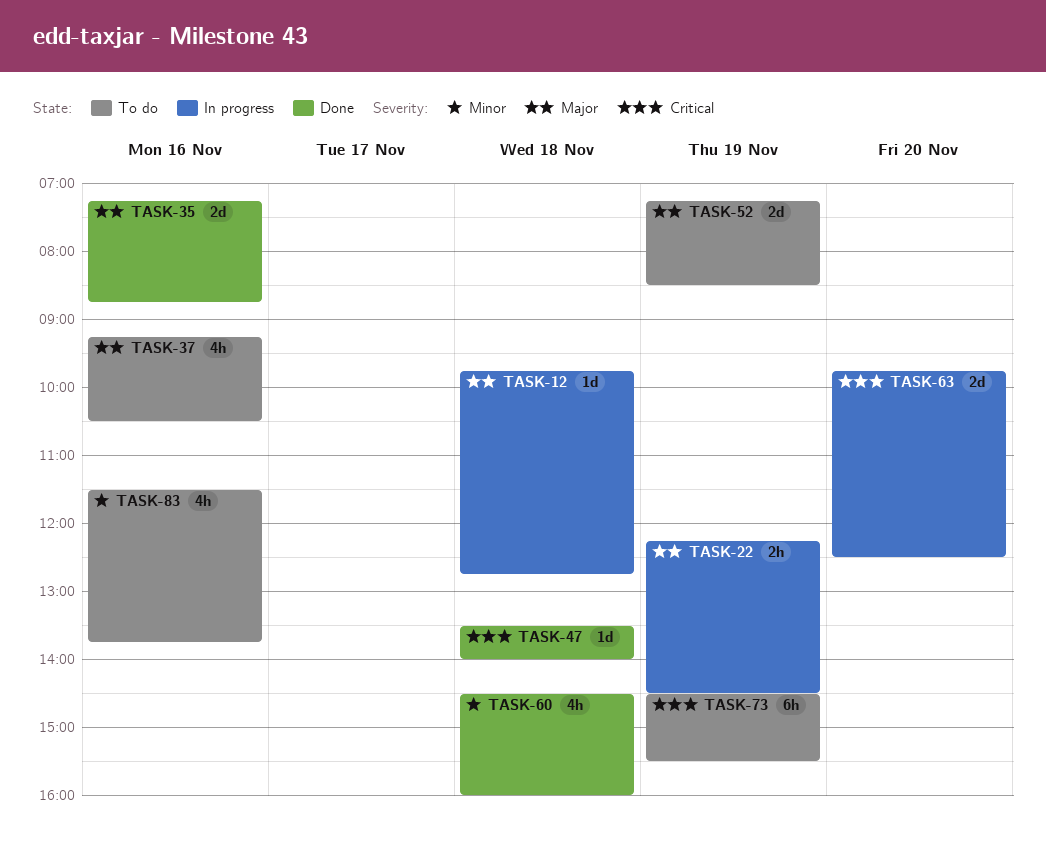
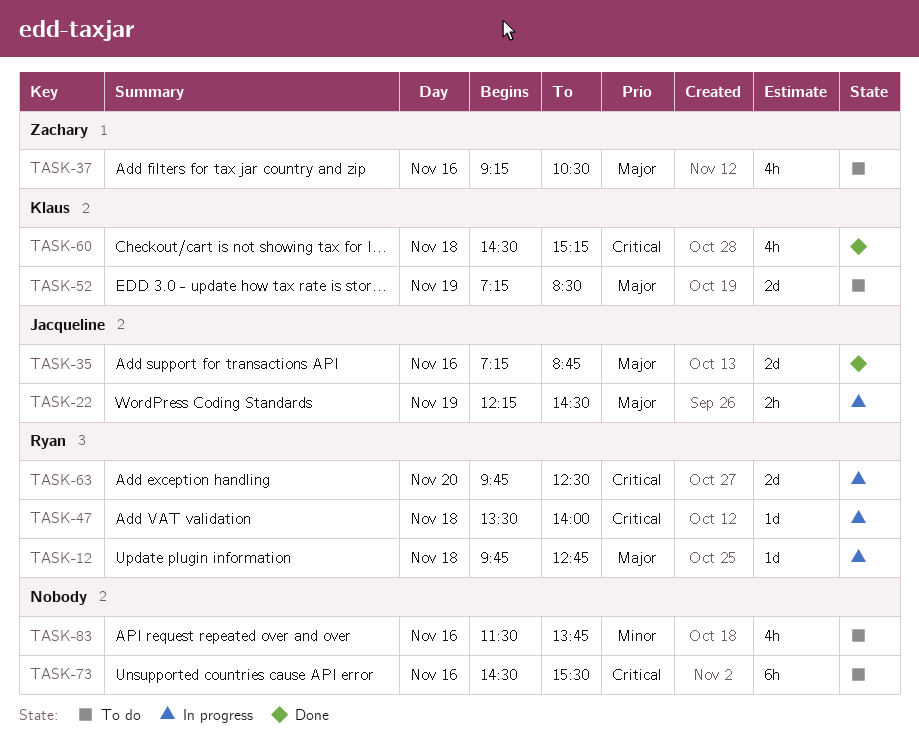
TASK-47, status: Done -> In progress
TASK-60, priority: Minor -> Critical
TASK-60, ends: 16:00 -> 15:15
TASK-73, day: Nov 19 -> Nov 16

